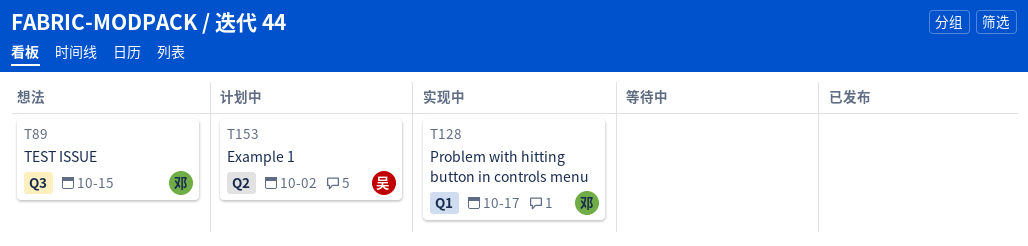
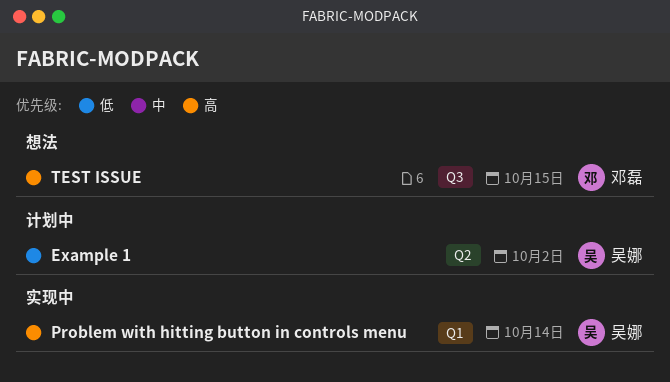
Problem with hitting button in controls menu, owner: 邓磊 -> 吴娜
Problem with hitting button in controls menu, due: Oct 17 -> Oct 14

